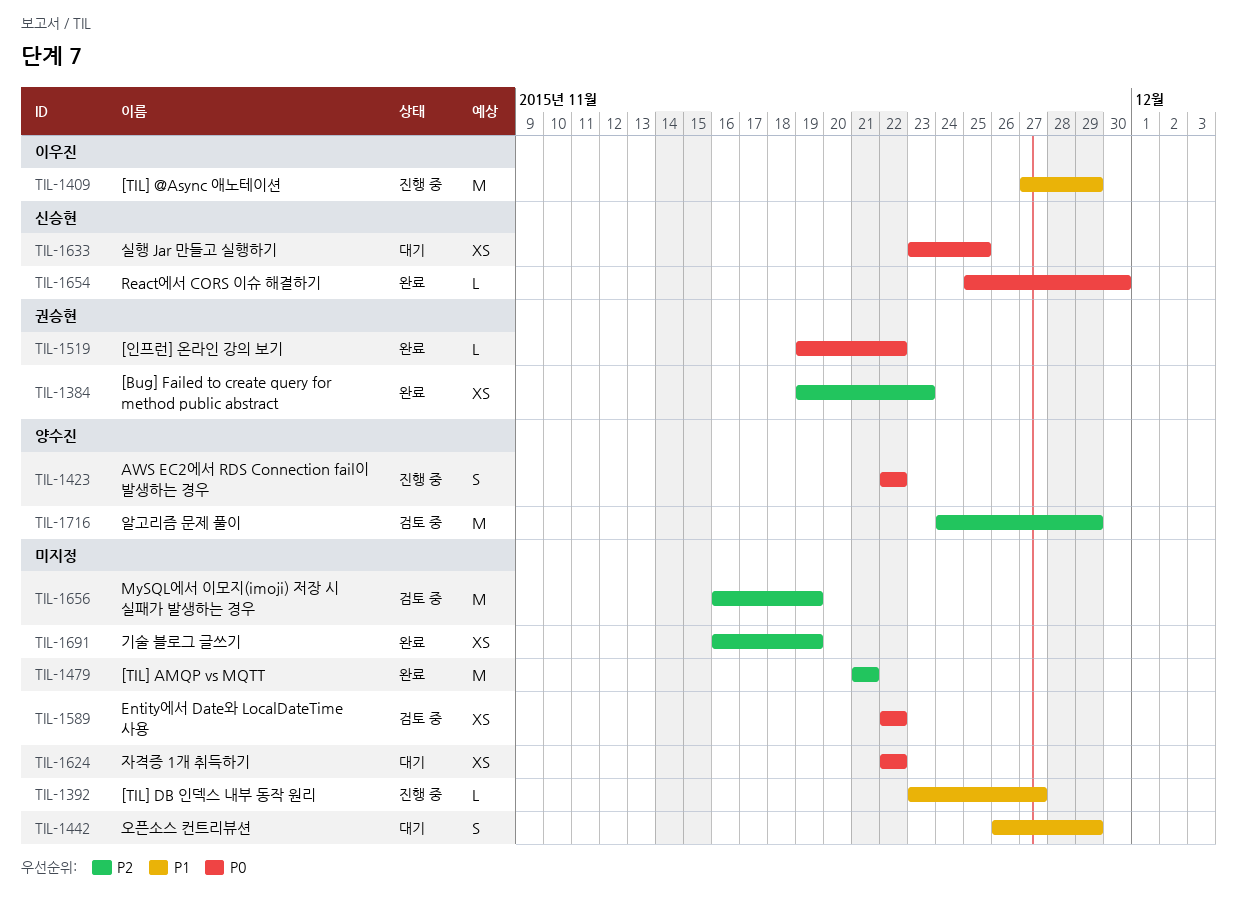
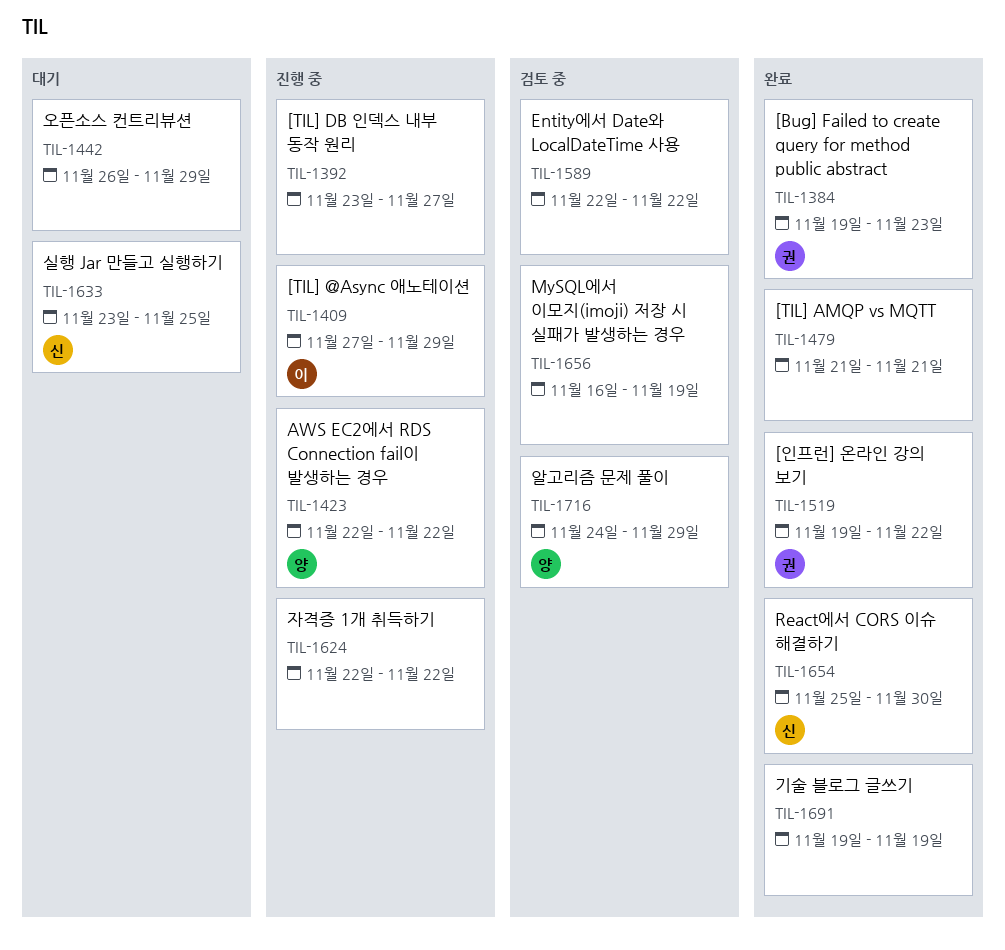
TIL-1624, status: 대기 -> 진행 중
TIL-1691, start: Nov 16 -> Nov 19

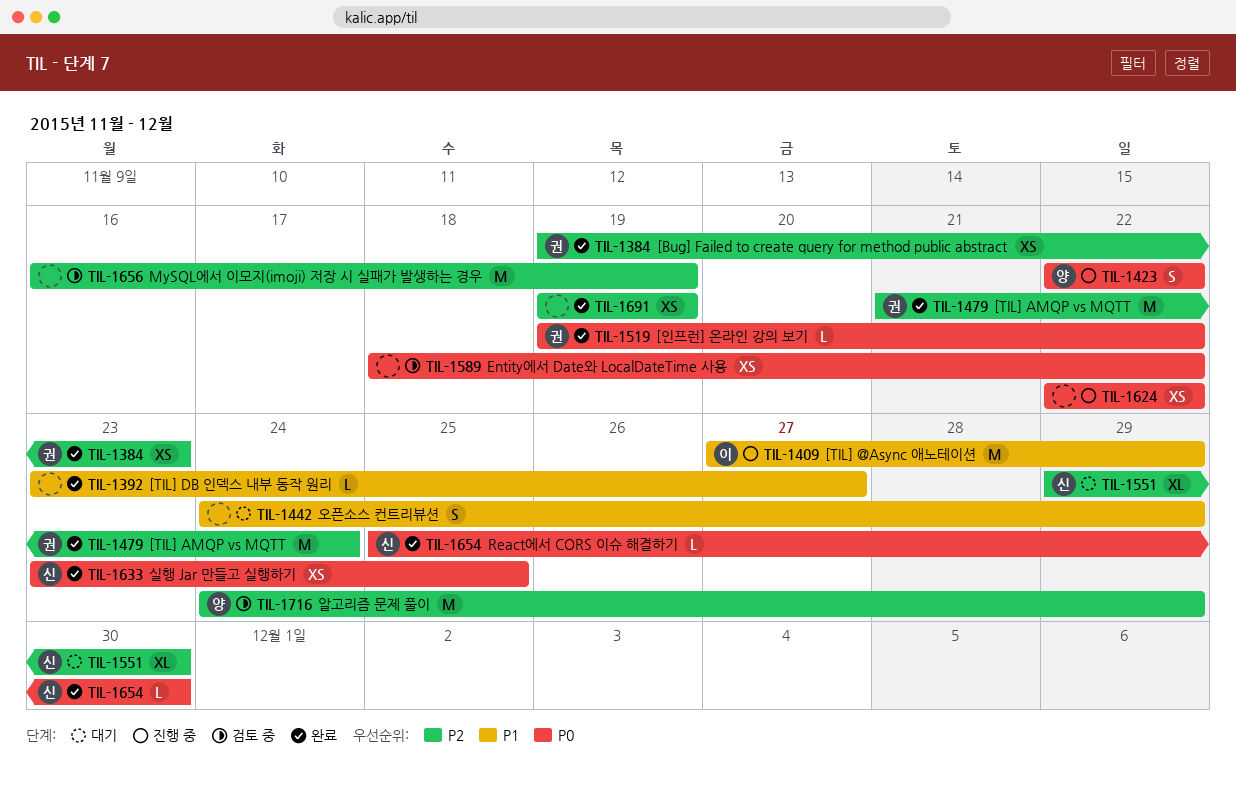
TIL-1392, status: 진행 중 -> 완료
TIL-1442, start: Nov 26 -> Nov 24
TIL-1479, owner: none -> 권
TIL-1479, due: Nov 21 -> Nov 24
TIL-1551: none -> present
TIL-1589, start: Nov 22 -> Nov 18
TIL-1633, status: 대기 -> 완료

